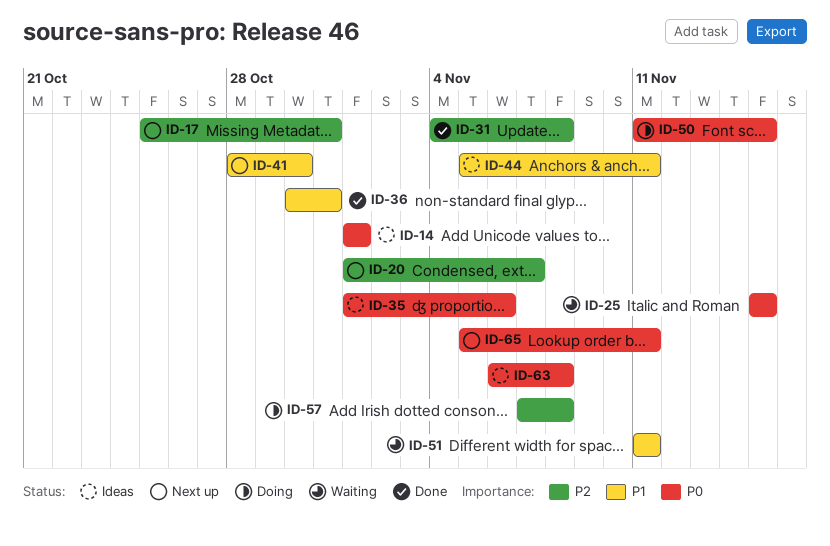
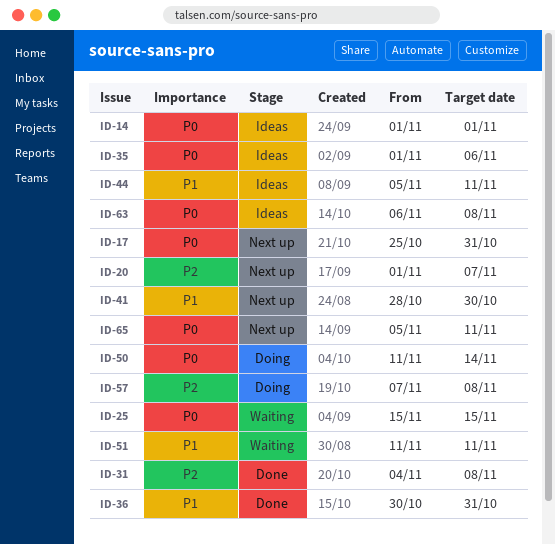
ID-17, priority: P2 -> P0
ID-50, due: Nov 15 -> Nov 14

